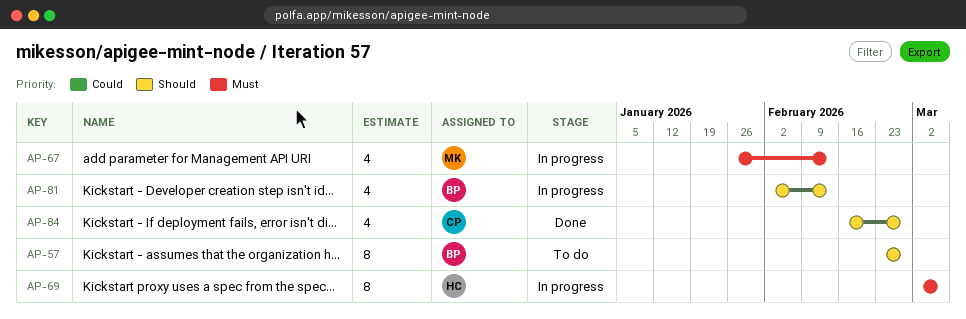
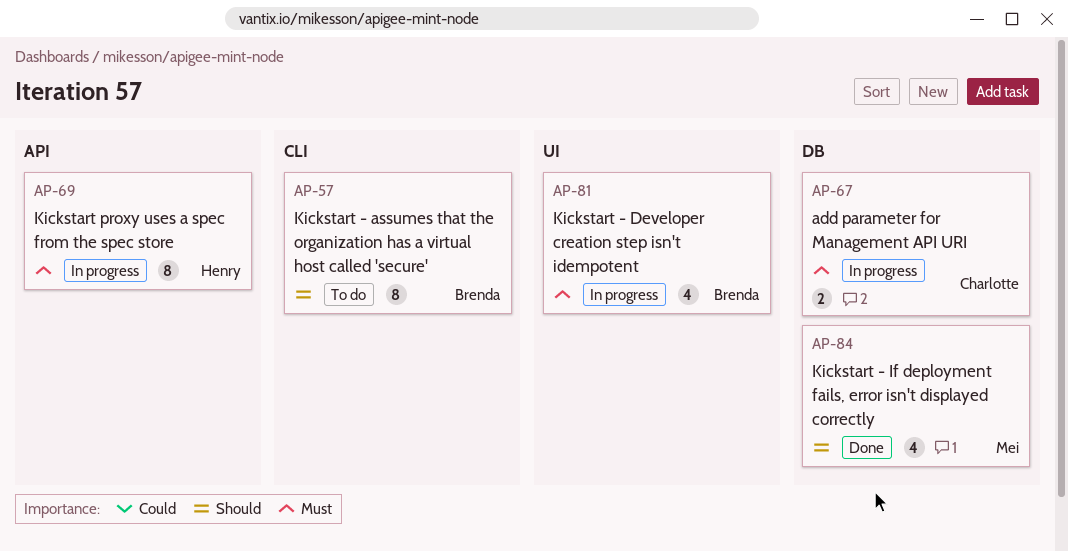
AP-67, owner: Mei -> Charlotte
AP-67, estimate: 4 -> 2
AP-81, priority: Should -> Must
AP-84, owner: Charlotte -> Mei

